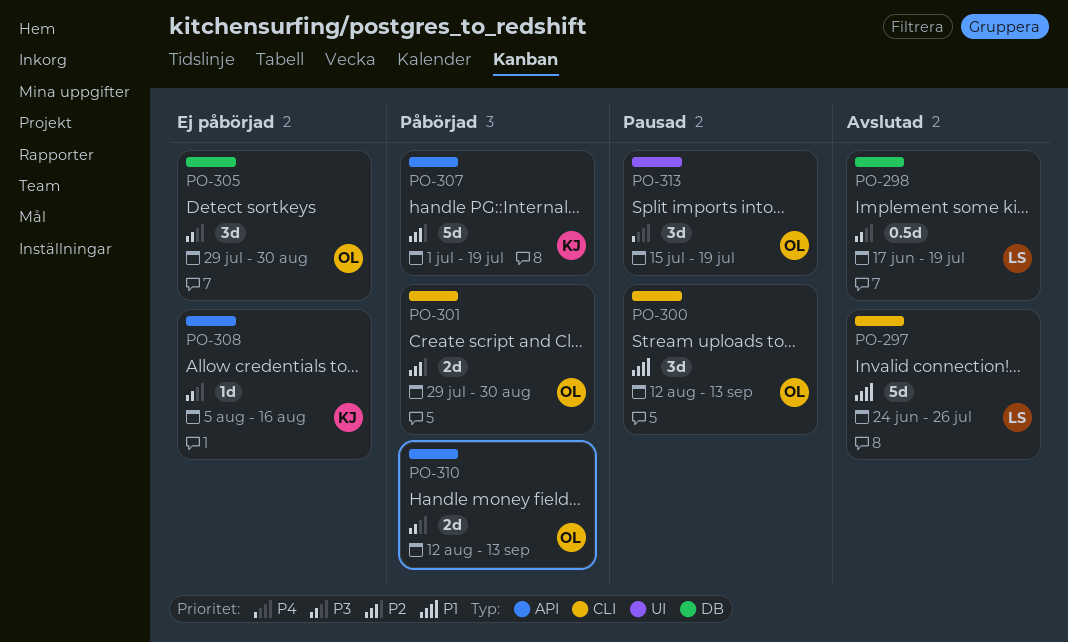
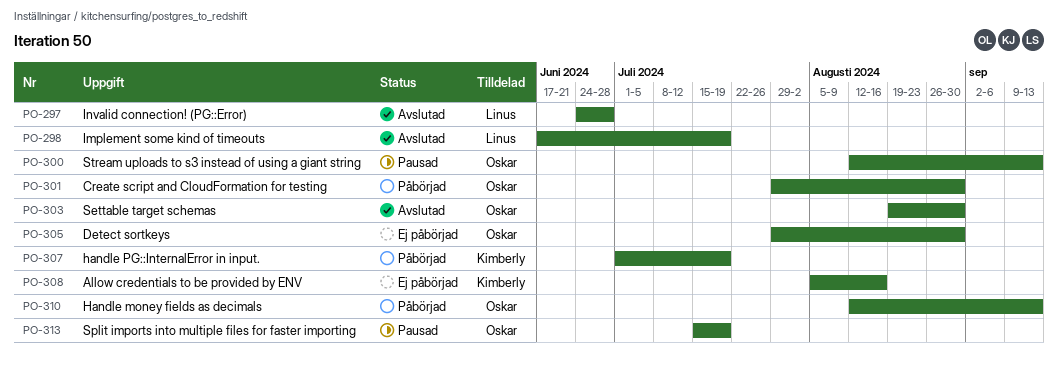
PO-297, due: Jul 26 -> Jun 28
PO-303: none -> present

